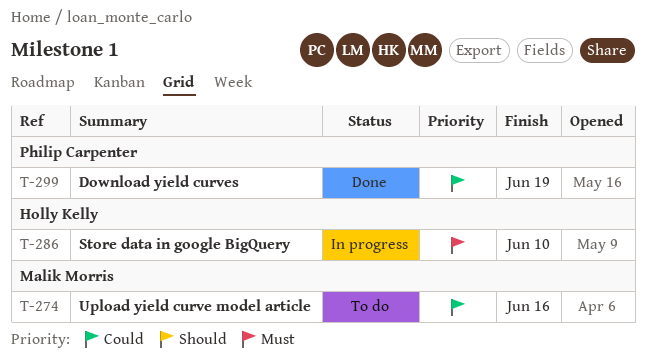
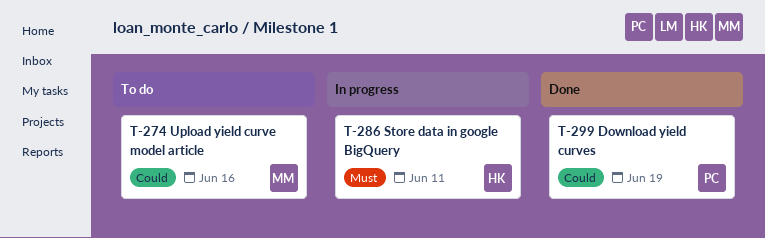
T-286, due: Jun 10 -> Jun 11

